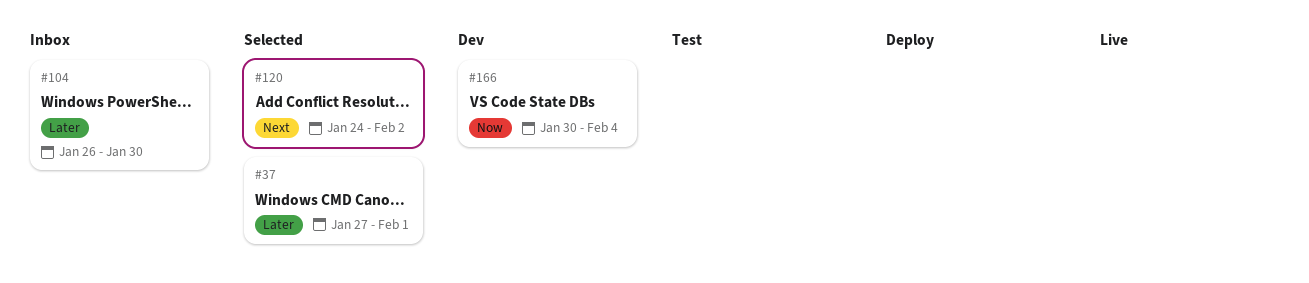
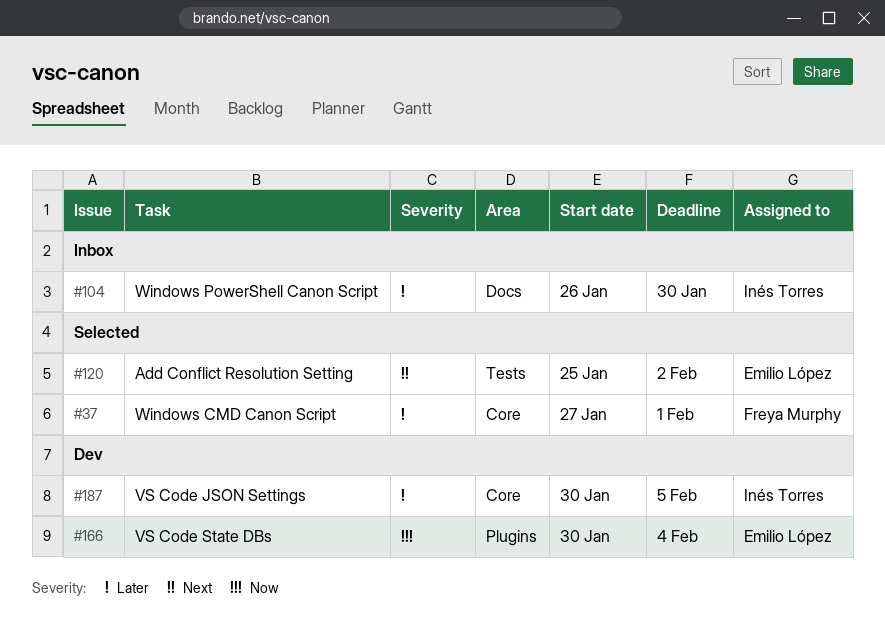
#120, start: Jan 24 -> Jan 25
#187: none -> present

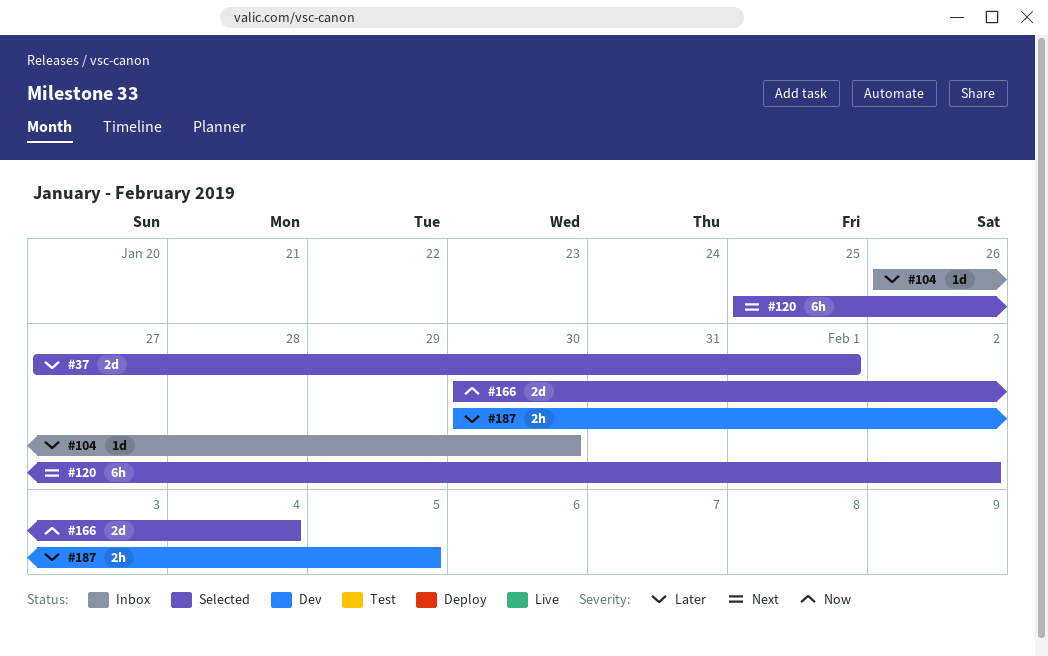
#166, status: Dev -> Selected

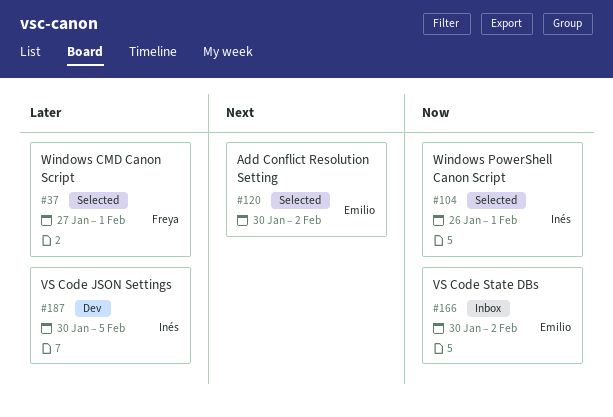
#104, status: Inbox -> Selected
#104, priority: Later -> Now
#104, due: Jan 30 -> Feb 1
#120, start: Jan 25 -> Jan 30
#166, status: Selected -> Inbox
#166, due: Feb 4 -> Feb 2

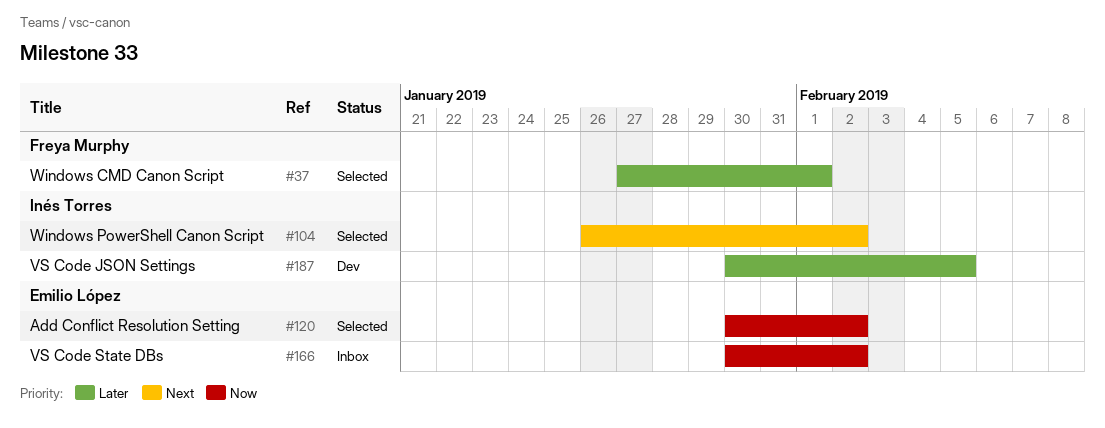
#104, priority: Now -> Next
#104, due: Feb 1 -> Feb 2
#120, priority: Next -> Now

